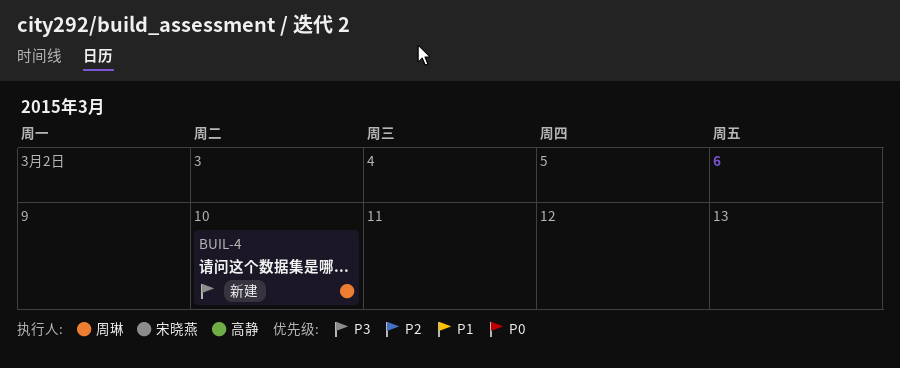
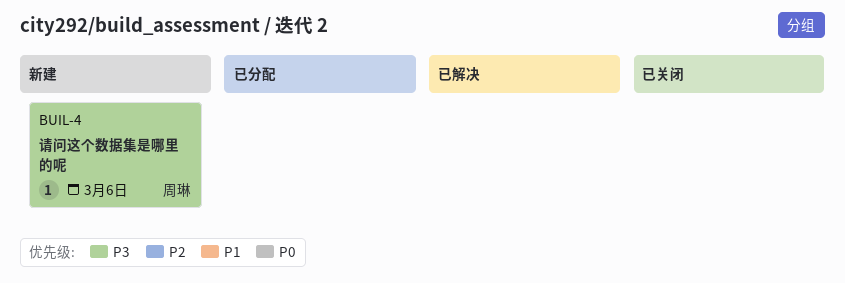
BUIL-4, due: Mar 10 -> Mar 6

